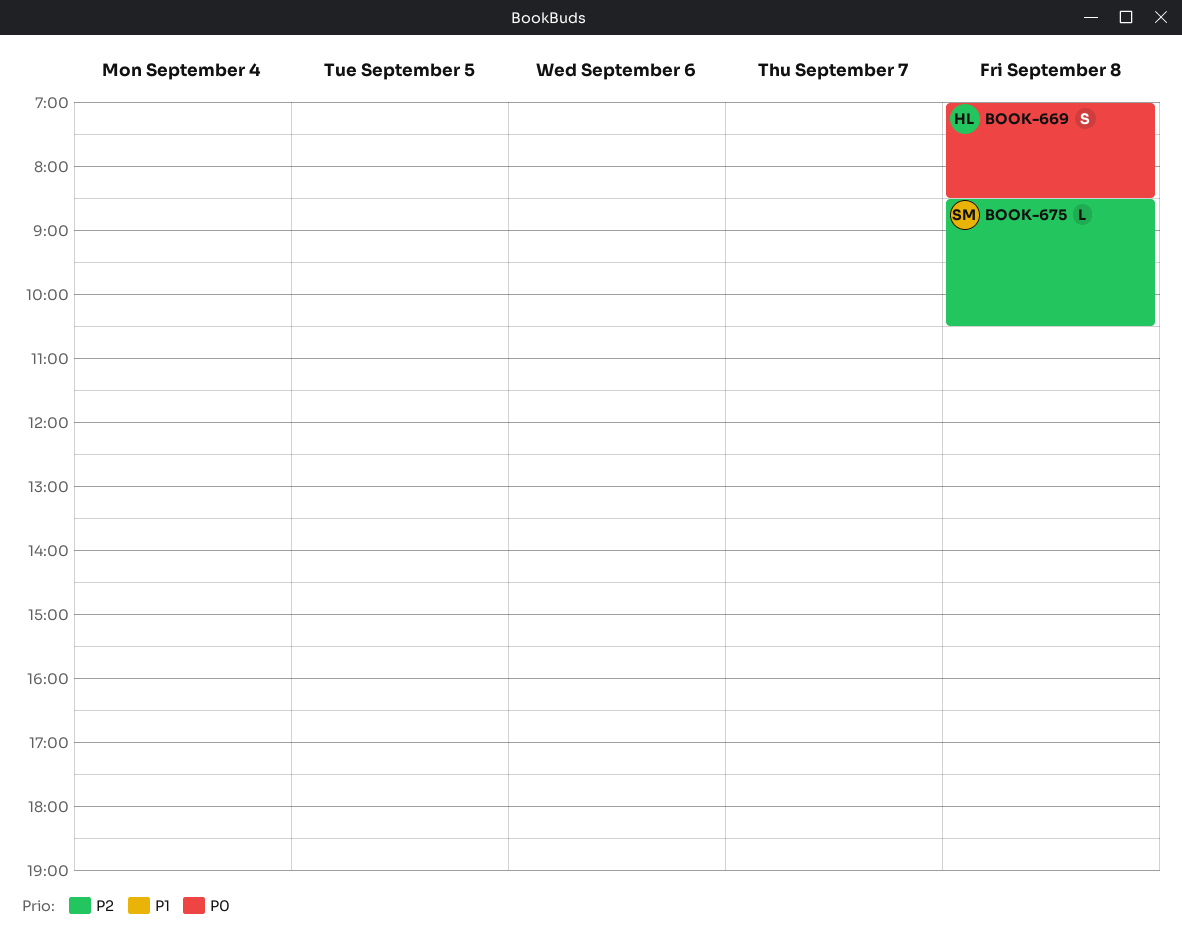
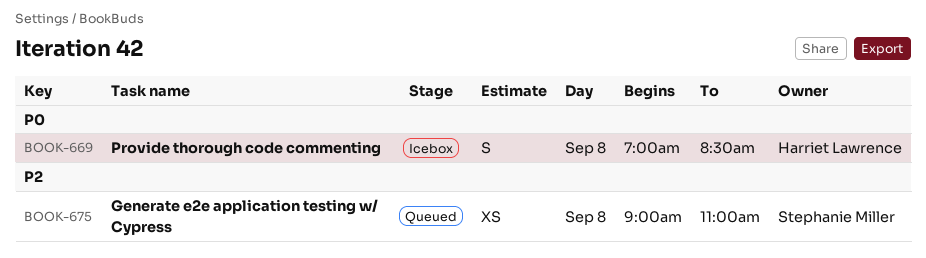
BOOK-675, estimate: L -> XS
BOOK-675, begins: 08:30 -> 09:00
BOOK-675, ends: 10:30 -> 11:00

